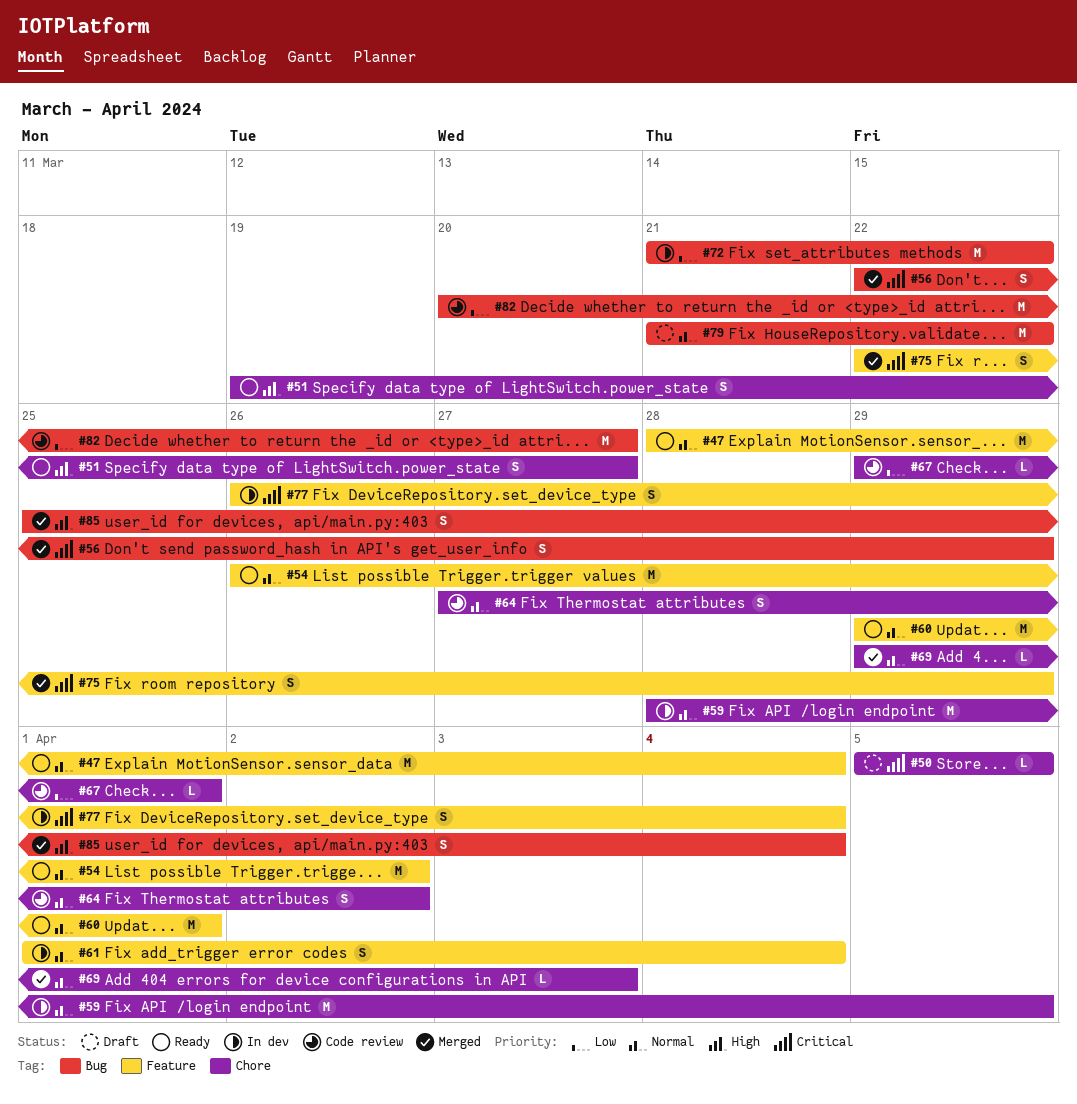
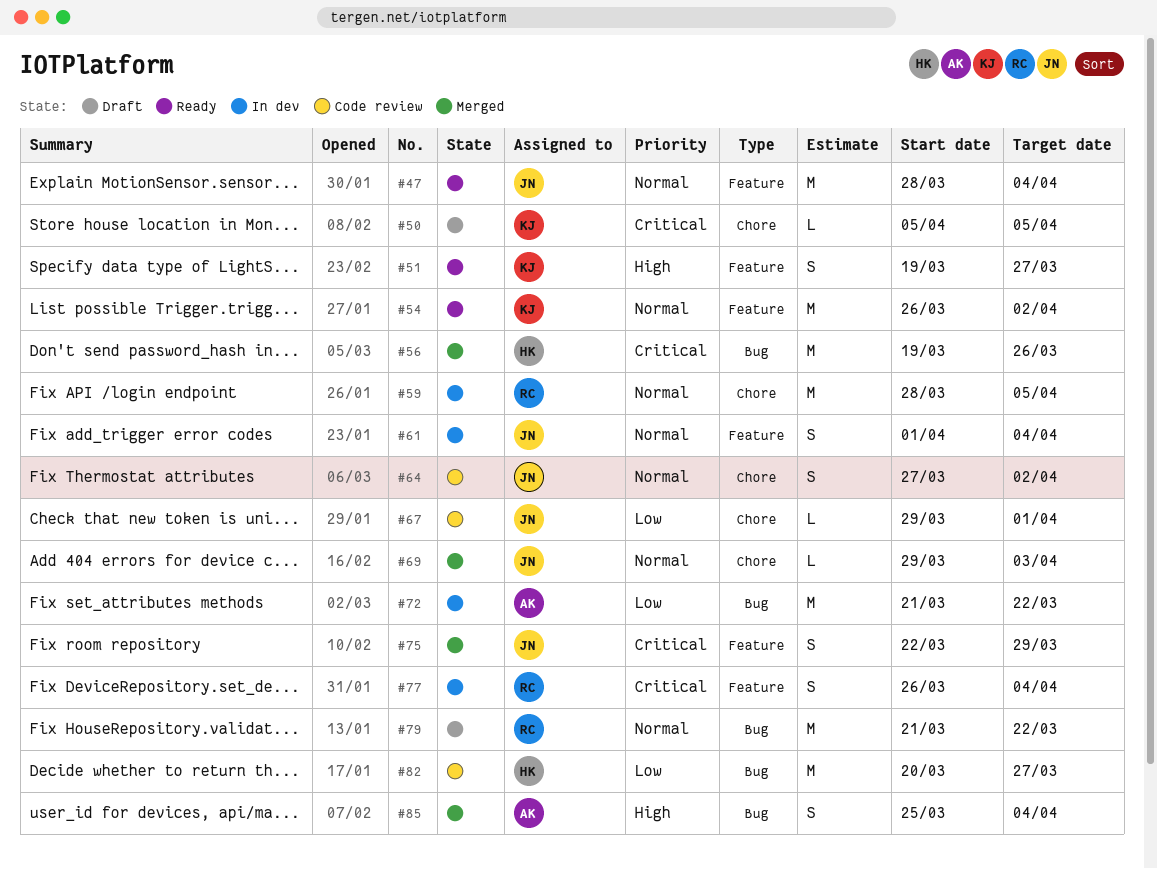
#51, label: Chore -> Feature
#56, estimate: S -> M
#56, start: Mar 22 -> Mar 19
#56, due: Mar 29 -> Mar 26
#60: present -> none

